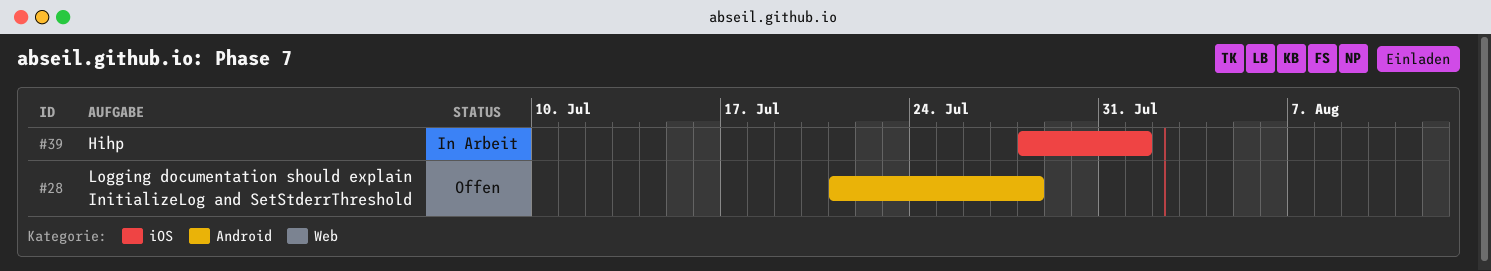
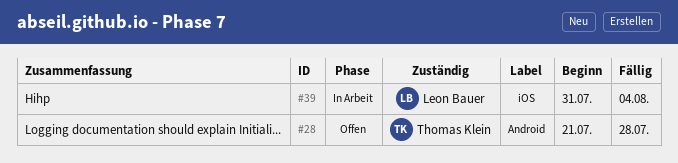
#39, start: Jul 28 -> Jul 31
#39, due: Aug 1 -> Aug 4

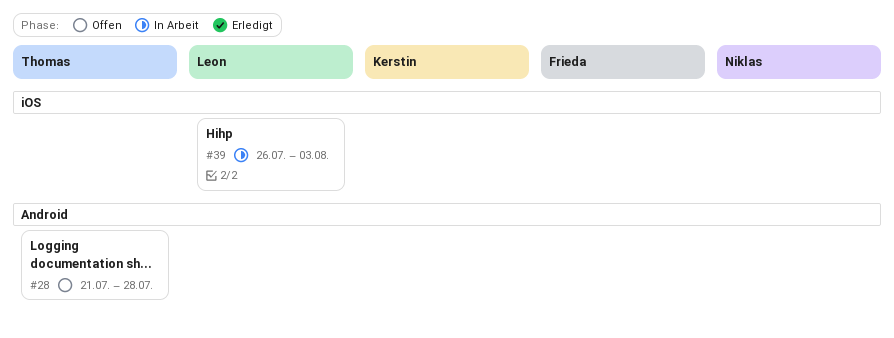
#39, start: Jul 31 -> Jul 26
#39, due: Aug 4 -> Aug 3

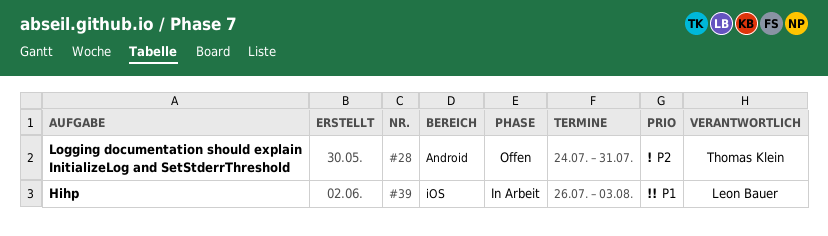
#28, start: Jul 21 -> Jul 24
#28, due: Jul 28 -> Jul 31

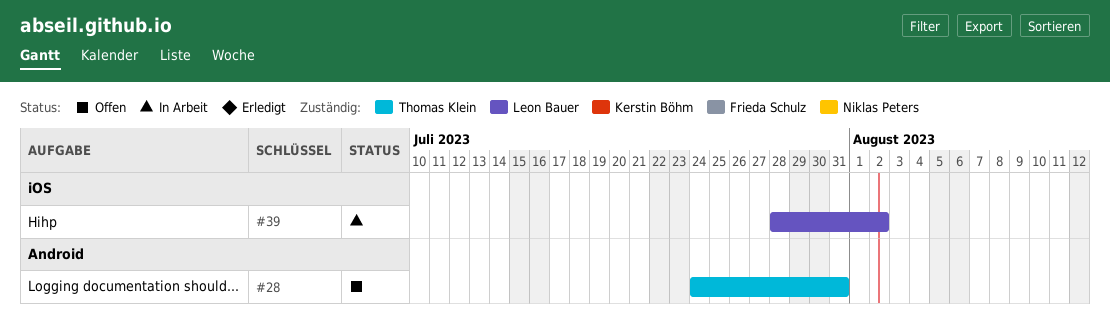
#39, start: Jul 26 -> Jul 28
#39, due: Aug 3 -> Aug 2

